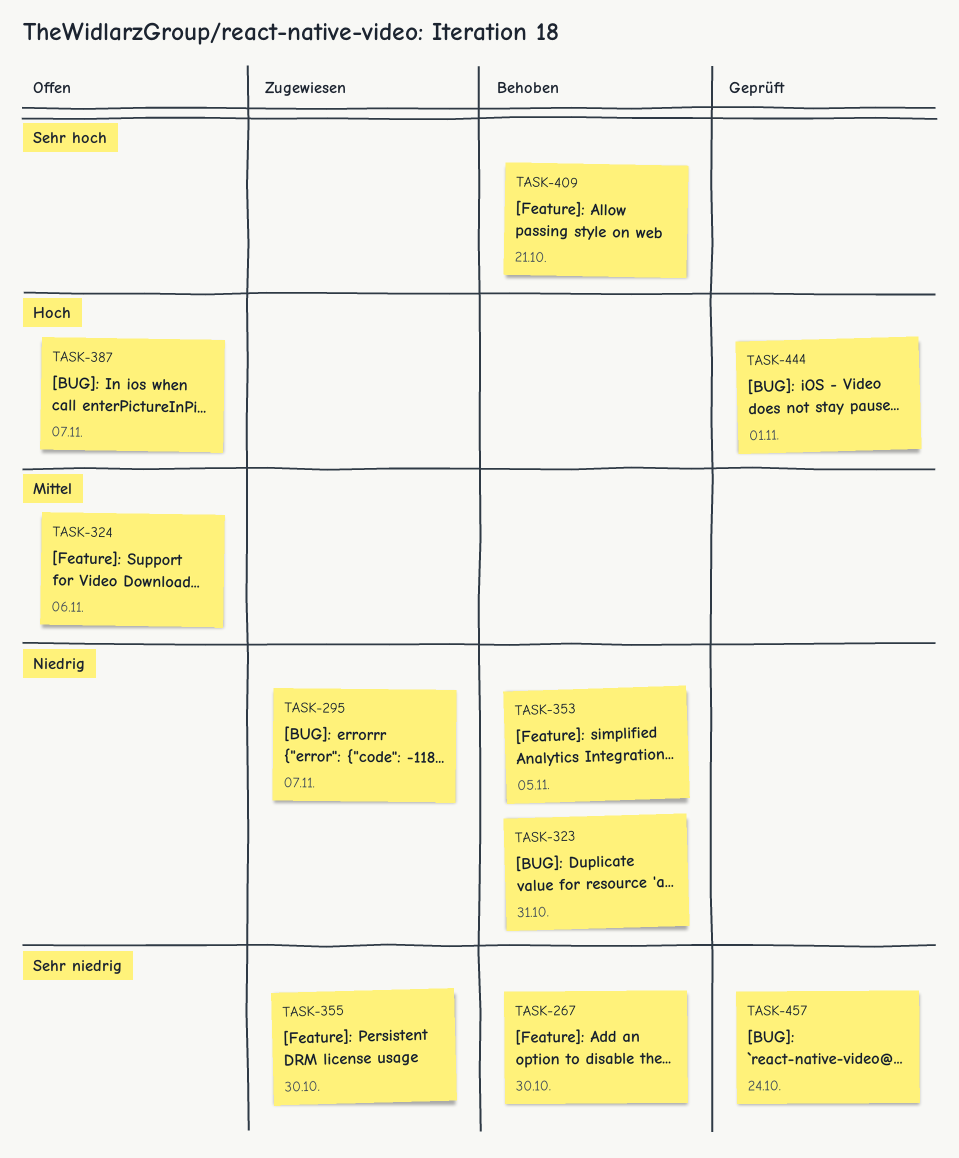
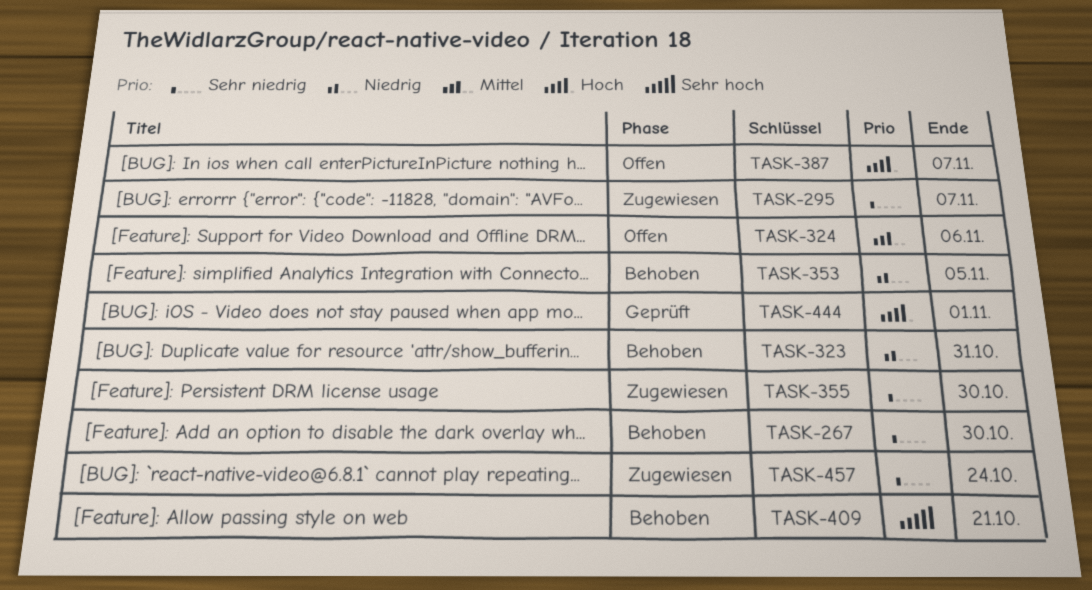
TASK-295, priority: Niedrig -> Sehr niedrig
TASK-457, status: Geprüft -> Zugewiesen

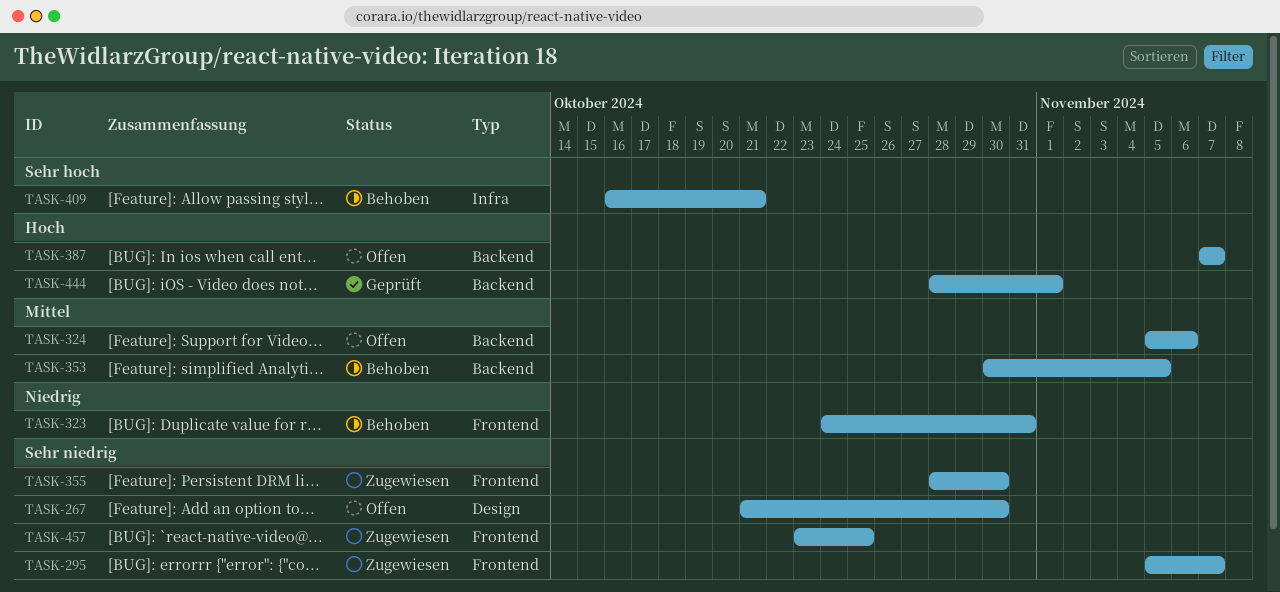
TASK-267, status: Behoben -> Offen
TASK-353, priority: Niedrig -> Mittel
TASK-457, due: Oct 24 -> Oct 25

